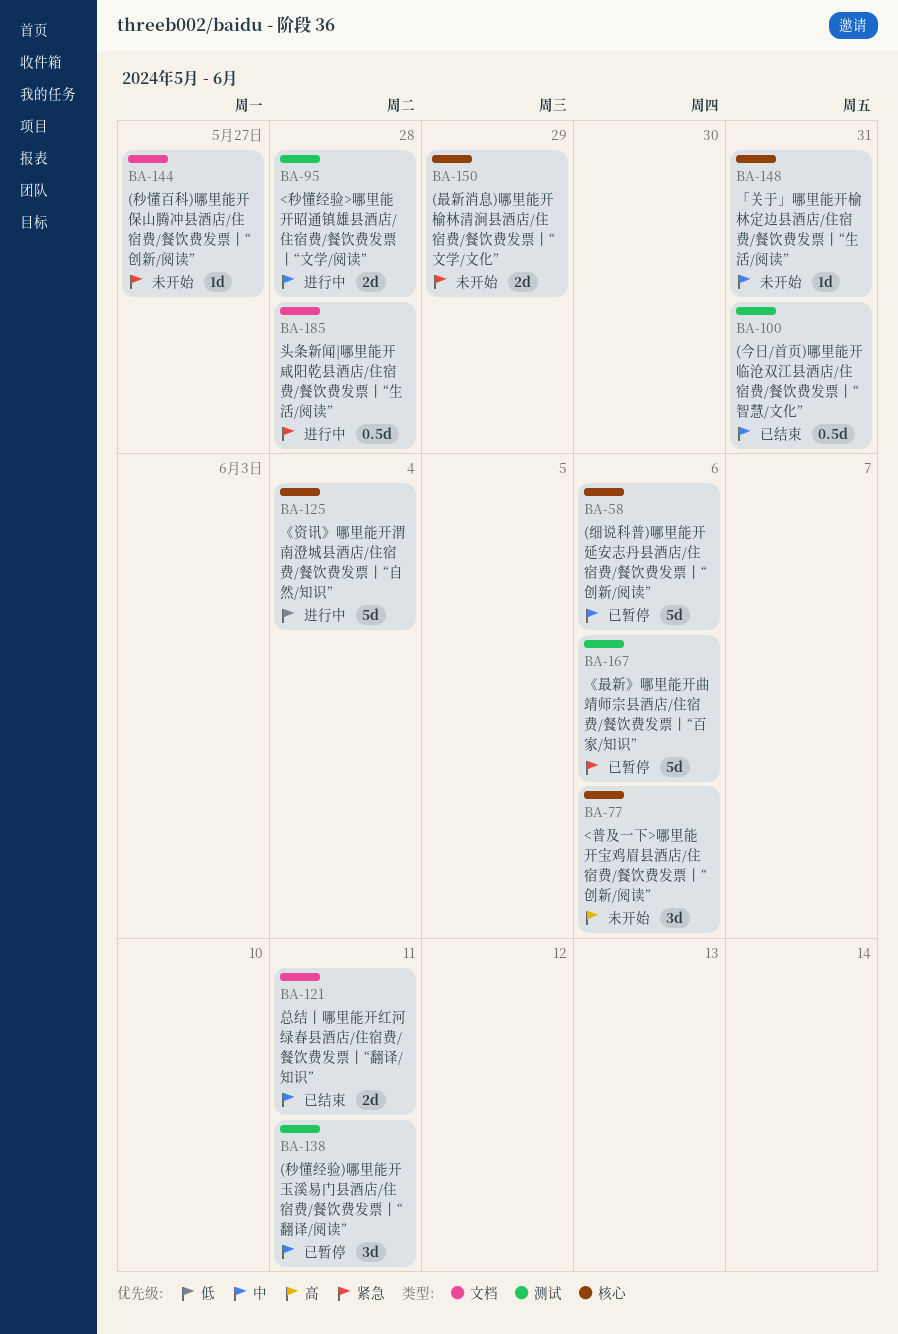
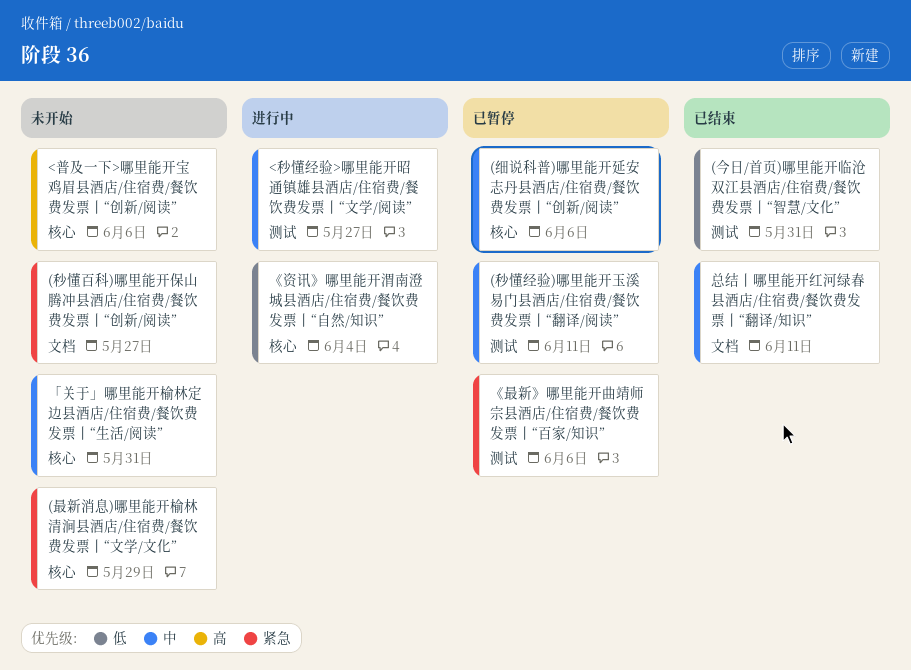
(今日/首页)哪里能开临沧双江县酒店/住宿费/餐饮费发票丨“智慧/文化”, priority: 中 -> 低
<秒懂经验>哪里能开昭通镇雄县酒店/住宿费/餐饮费发票丨“文学/阅读”, due: May 28 -> May 27
头条新闻|哪里能开咸阳乾县酒店/住宿费/餐饮费发票丨“生活/阅读”: present -> none

